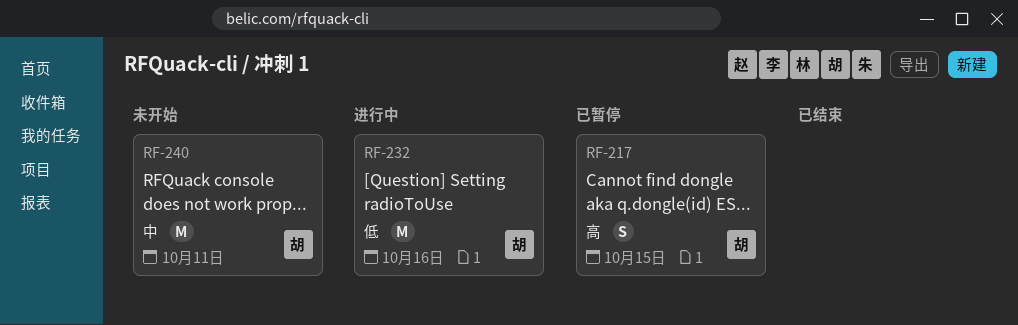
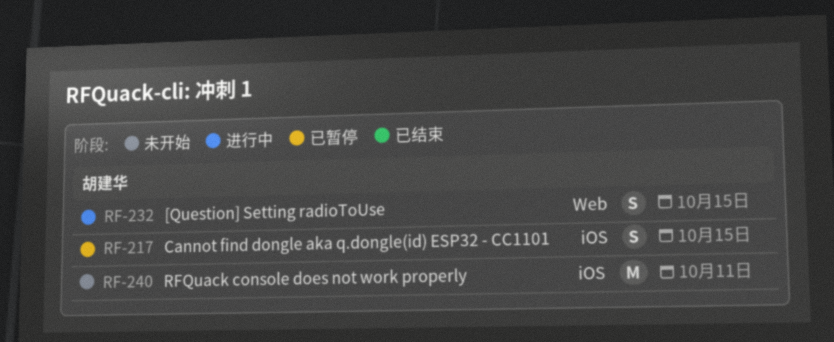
RF-232, estimate: M -> S
RF-232, due: Oct 16 -> Oct 15

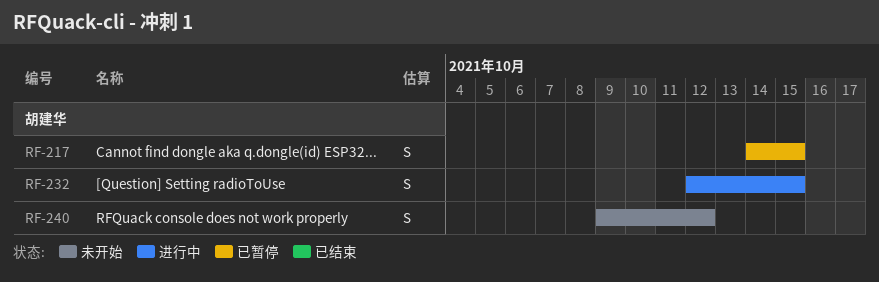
RF-240, estimate: M -> S
RF-240, due: Oct 11 -> Oct 12

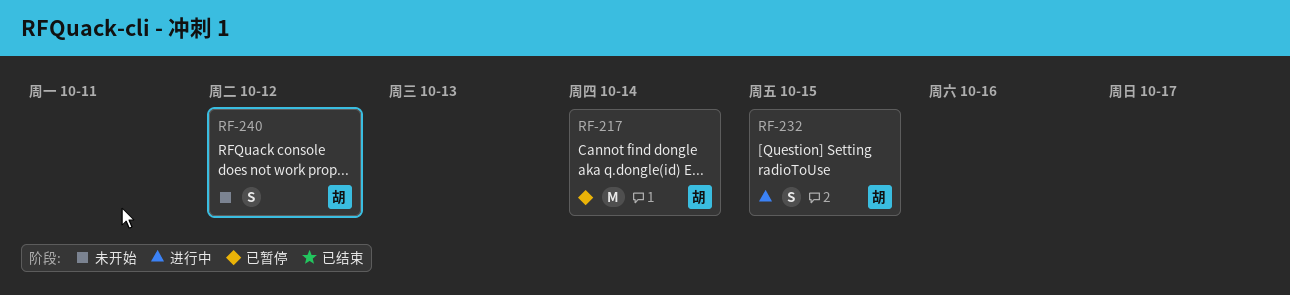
RF-217, estimate: S -> M
RF-217, due: Oct 15 -> Oct 14

